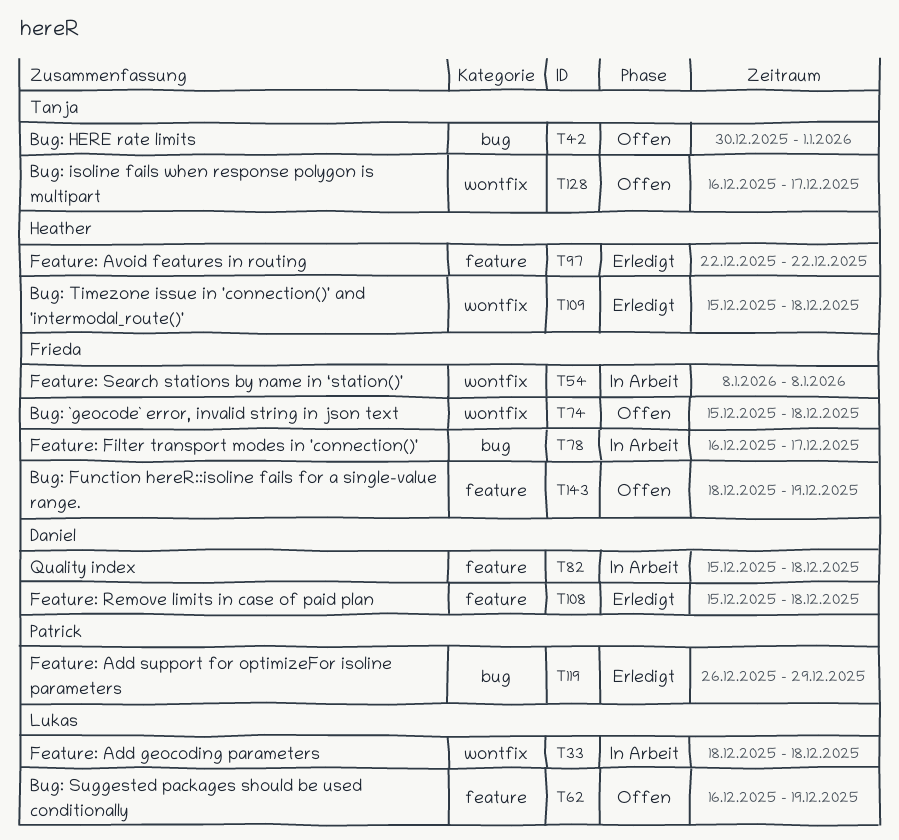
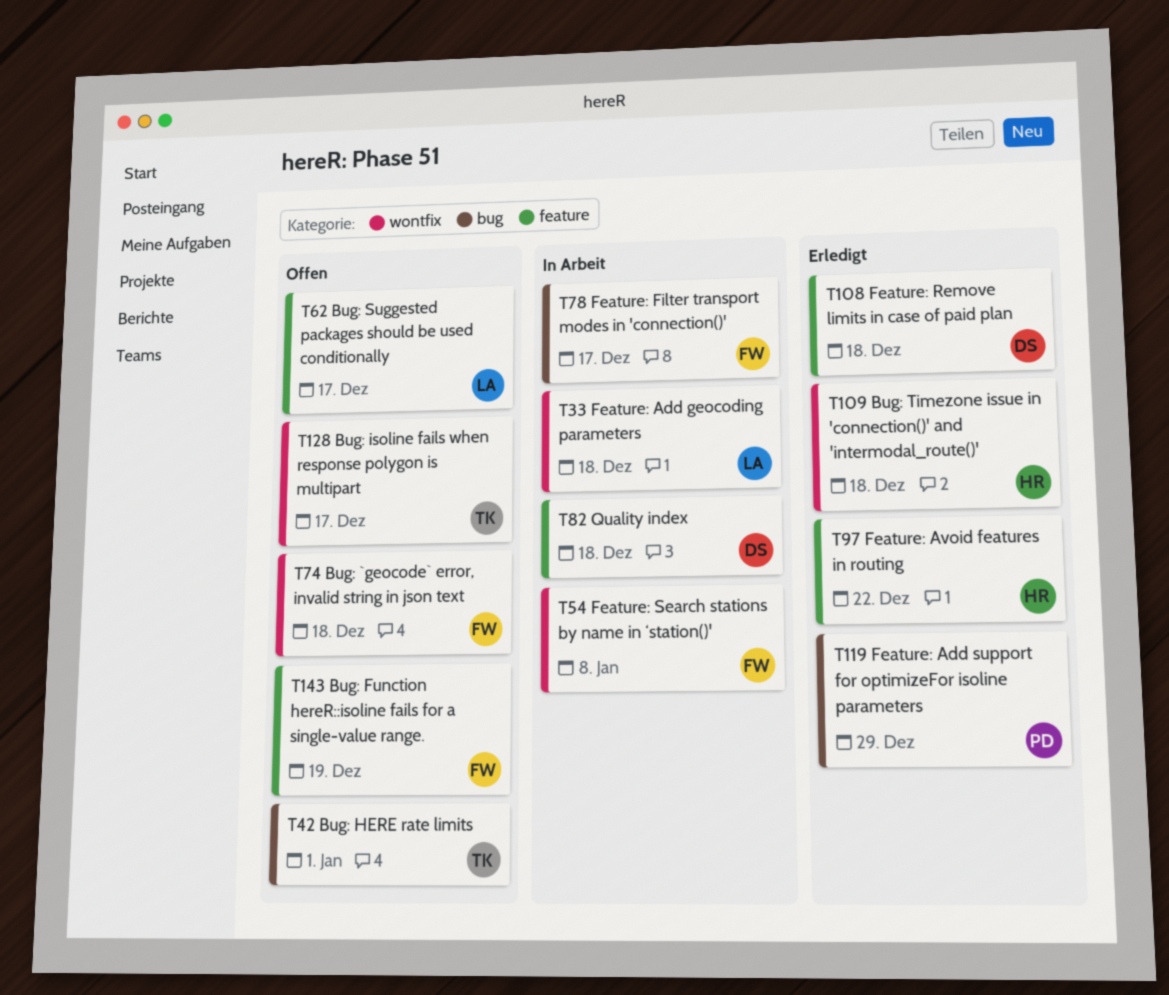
T62, due: Dec 19 -> Dec 17

